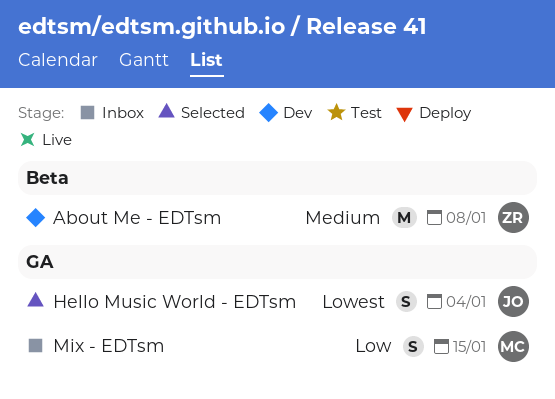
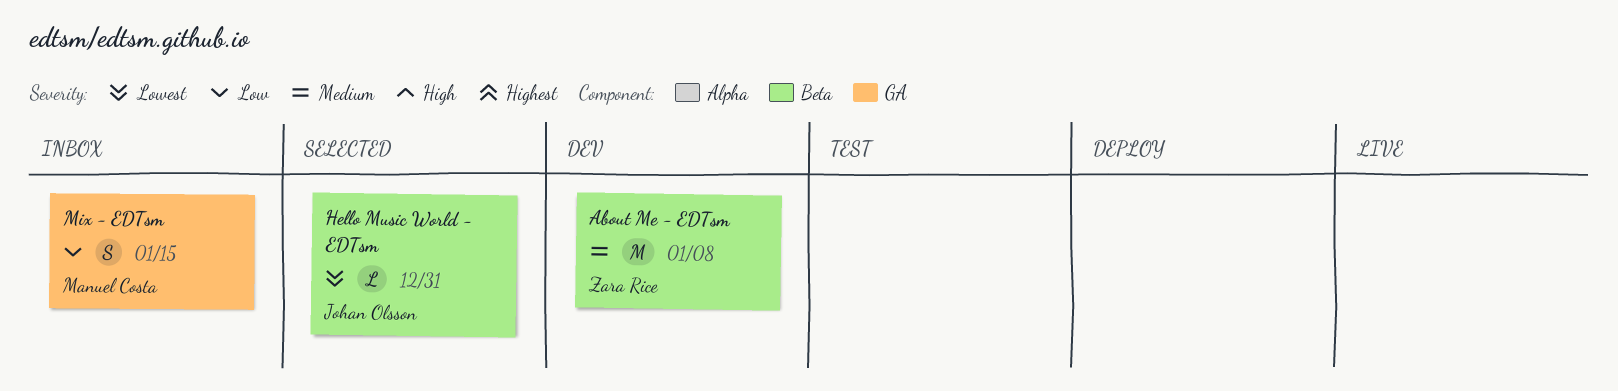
Hello Music World - EDTsm, label: GA -> Beta
Hello Music World - EDTsm, estimate: S -> L
Hello Music World - EDTsm, due: Jan 4 -> Dec 31

